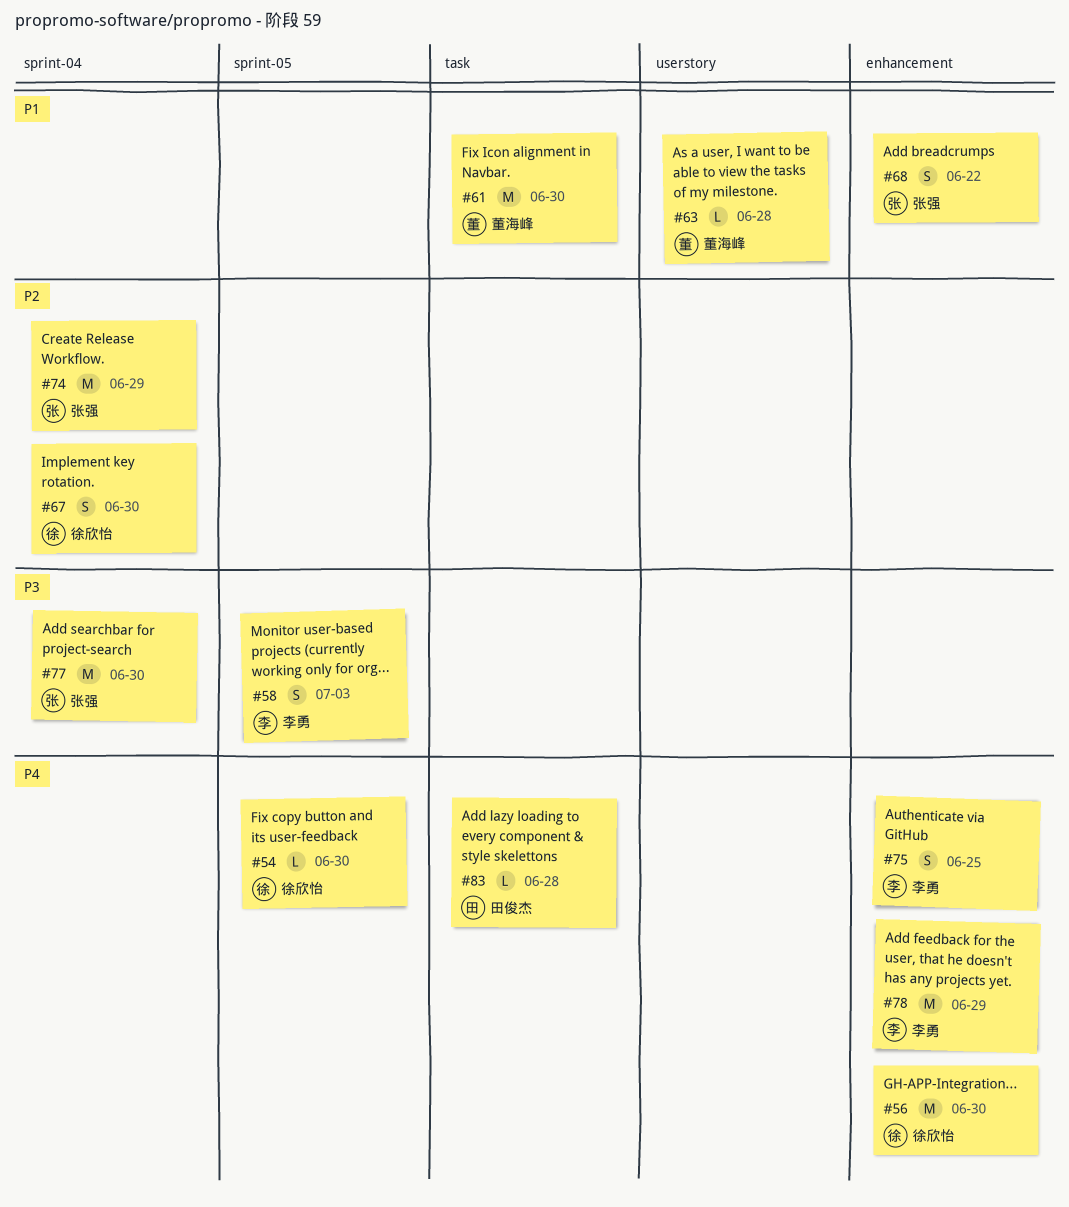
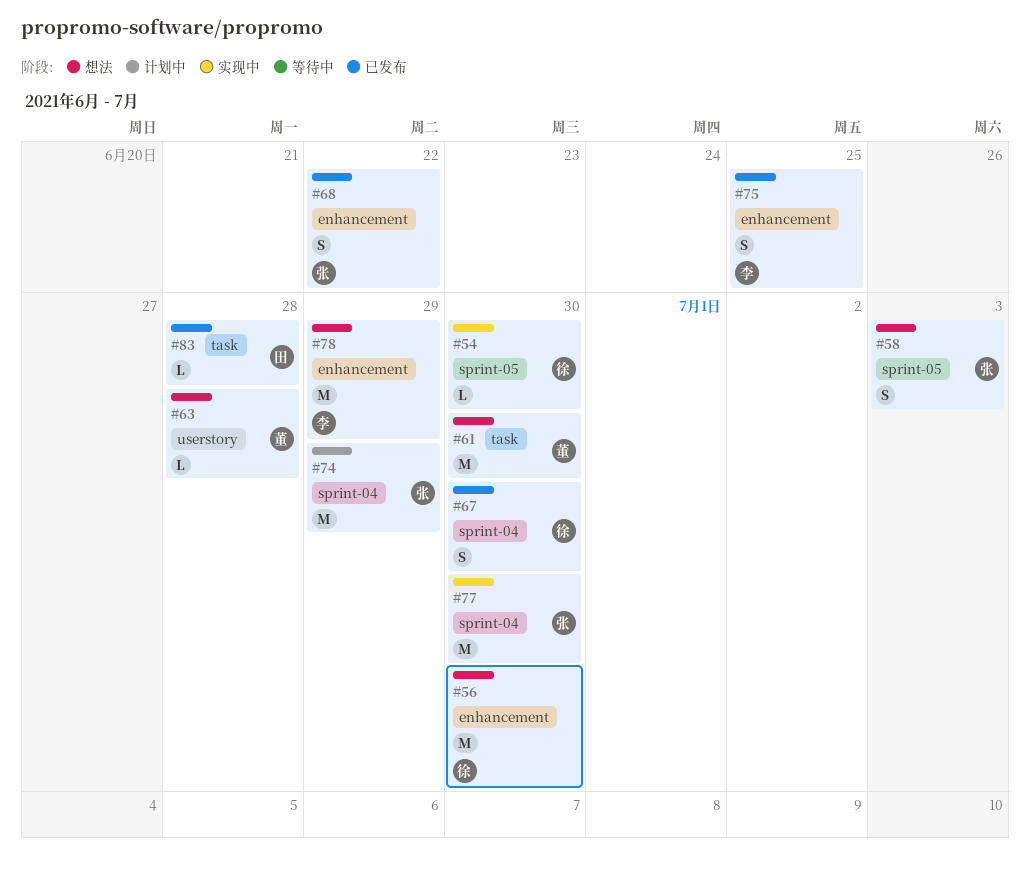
#58, owner: 李勇 -> 张强

